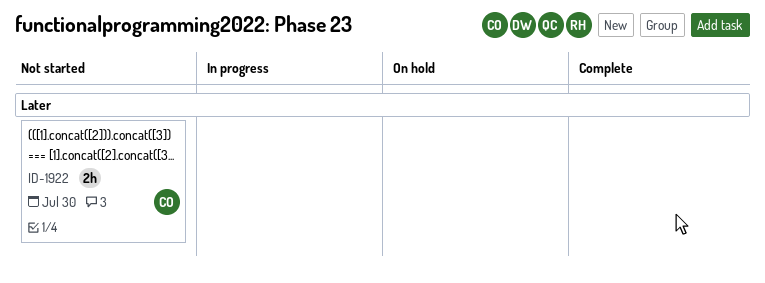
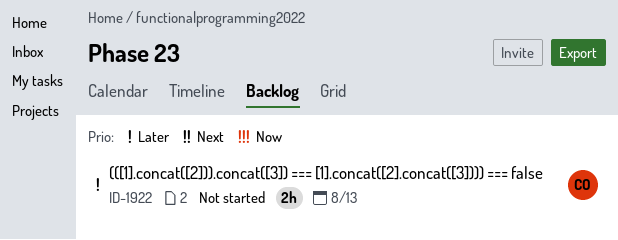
ID-1922, due: Jul 30 -> Aug 13

